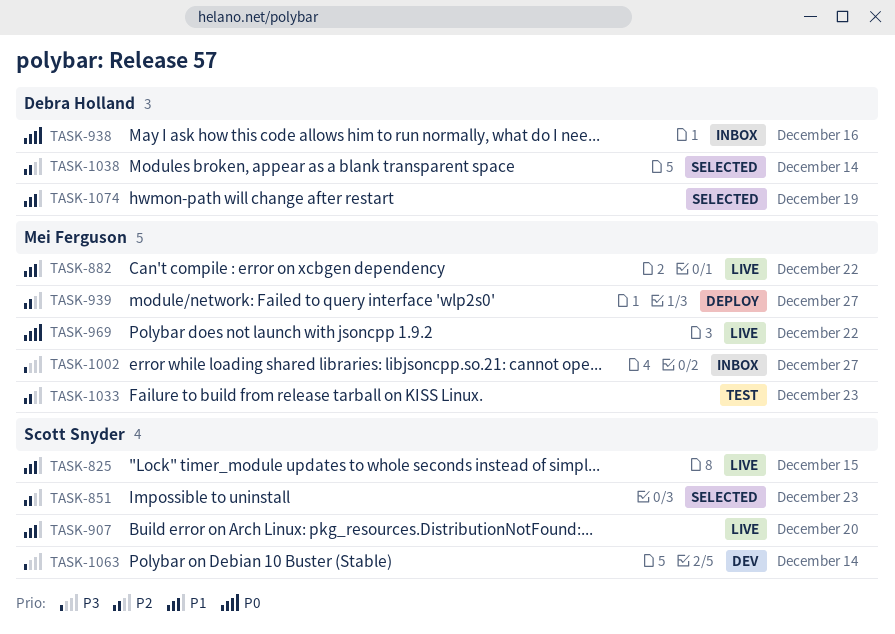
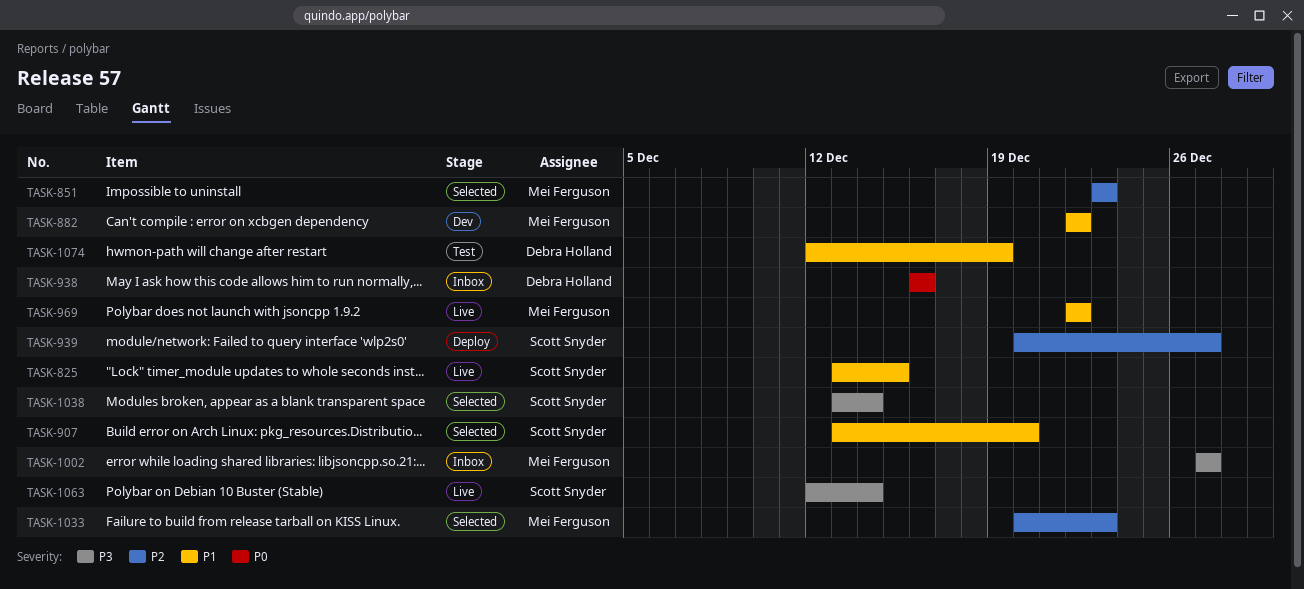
TASK-851, owner: Scott Snyder -> Mei Ferguson
TASK-882, status: Live -> Dev
TASK-907, status: Live -> Selected
TASK-939, owner: Mei Ferguson -> Scott Snyder
TASK-969, priority: P0 -> P1
TASK-1033, status: Test -> Selected
TASK-1038, owner: Debra Holland -> Scott Snyder
TASK-1038, priority: P2 -> P3
TASK-1063, status: Dev -> Live
TASK-1074, status: Selected -> Test

